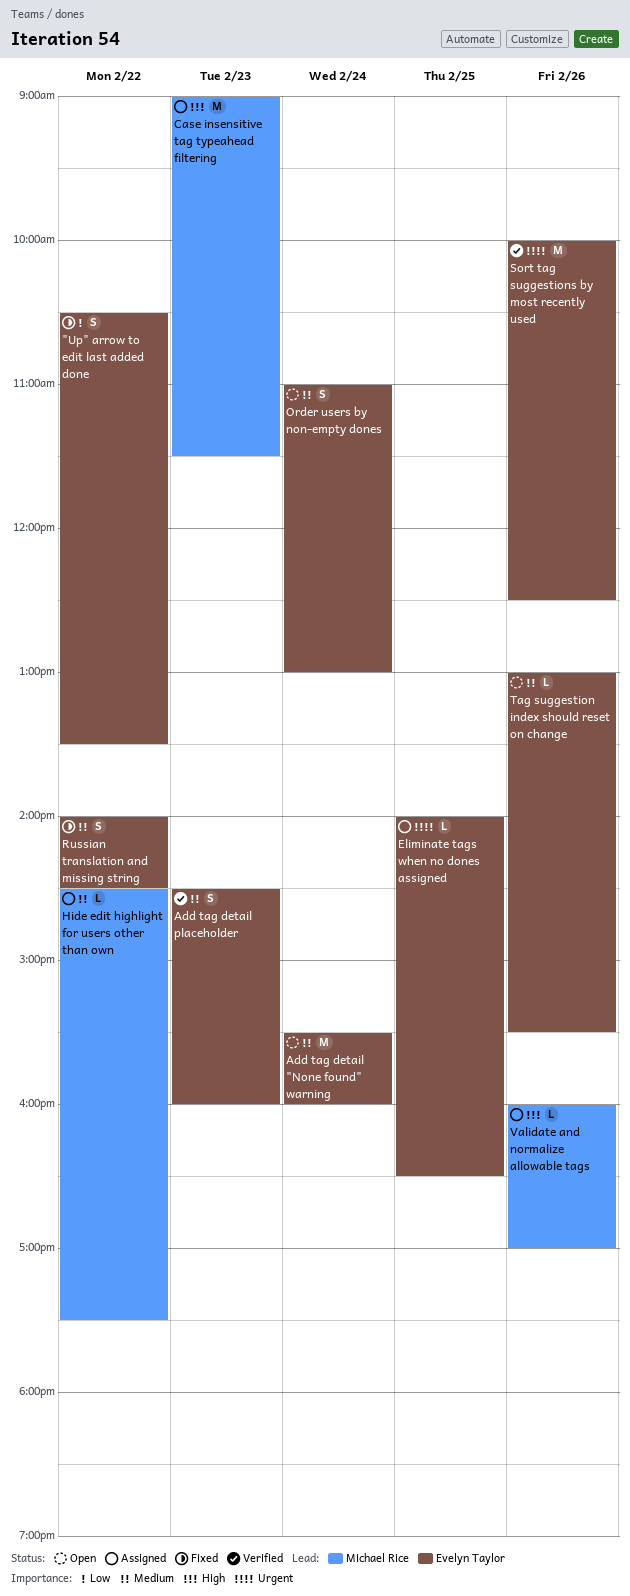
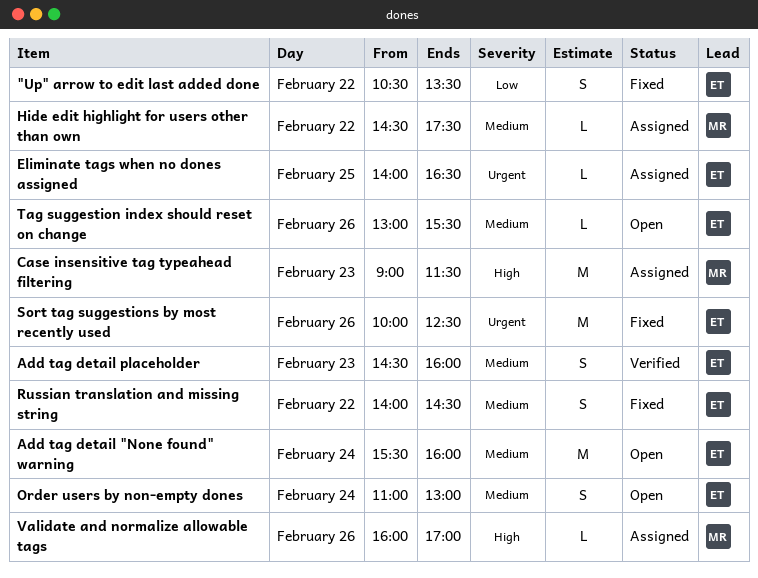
Sort tag suggestions by most recently used, status: Verified -> Fixed

